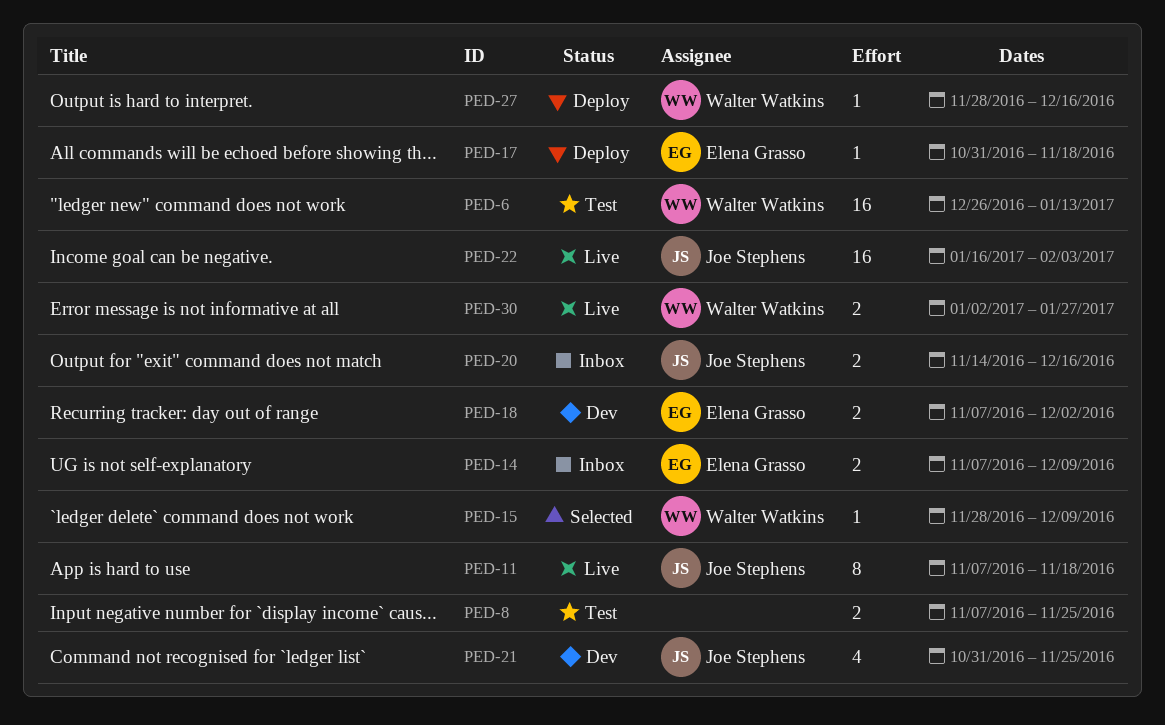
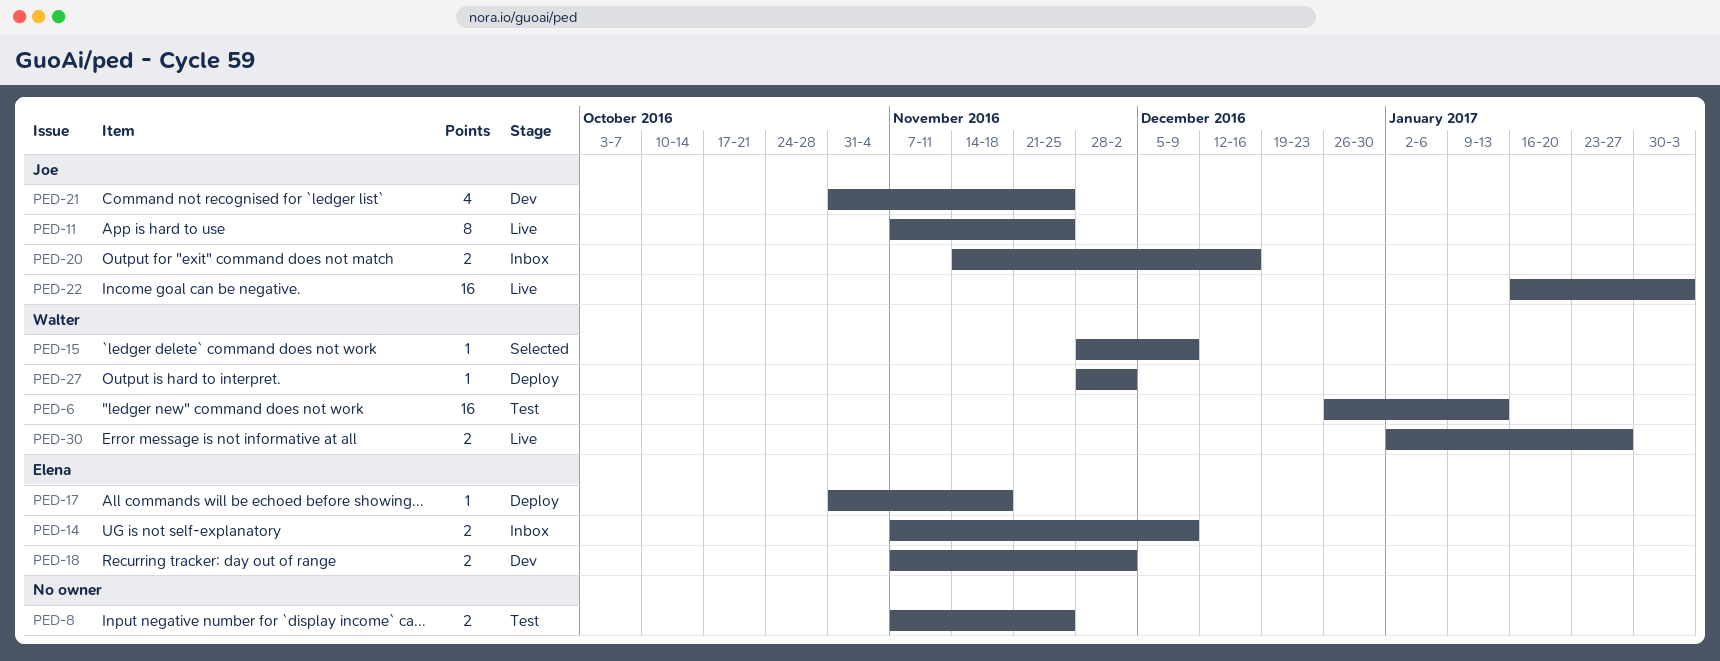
PED-11, due: Nov 18 -> Nov 25
PED-27, due: Dec 16 -> Dec 2

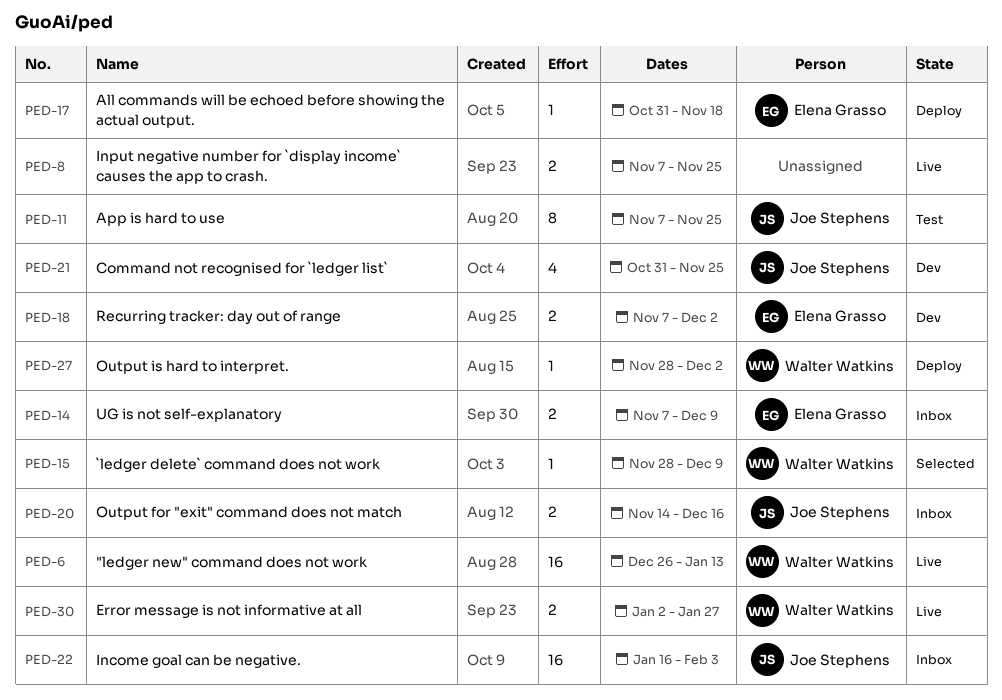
PED-6, status: Test -> Live
PED-8, status: Test -> Live
PED-11, status: Live -> Test
PED-22, status: Live -> Inbox

